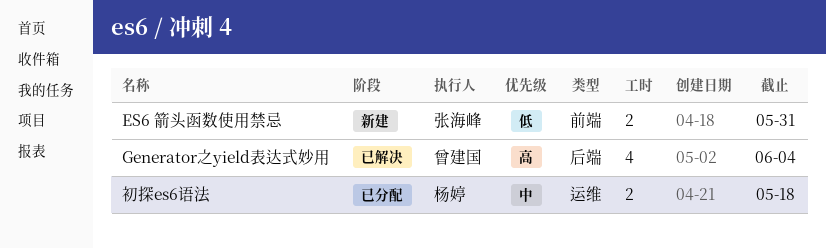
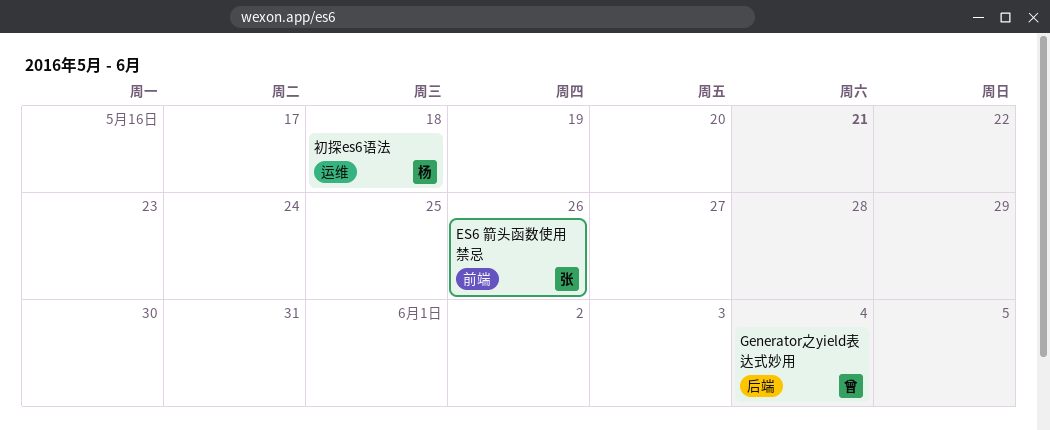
ES6 箭头函数使用禁忌, due: May 31 -> May 26

